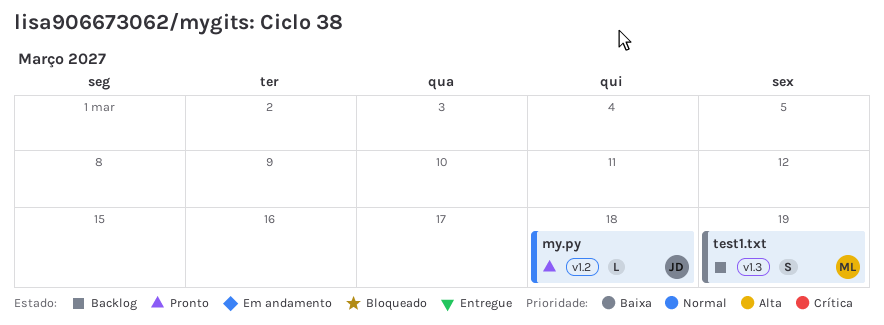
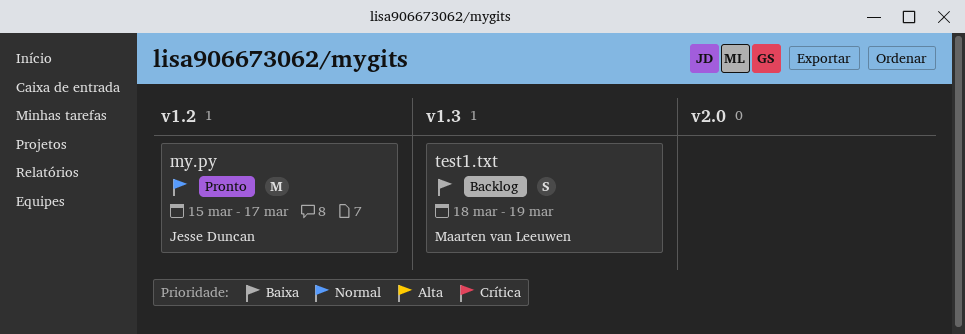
my.py, estimate: L -> M
my.py, due: Mar 18 -> Mar 17

